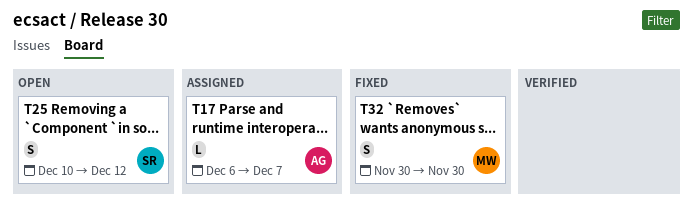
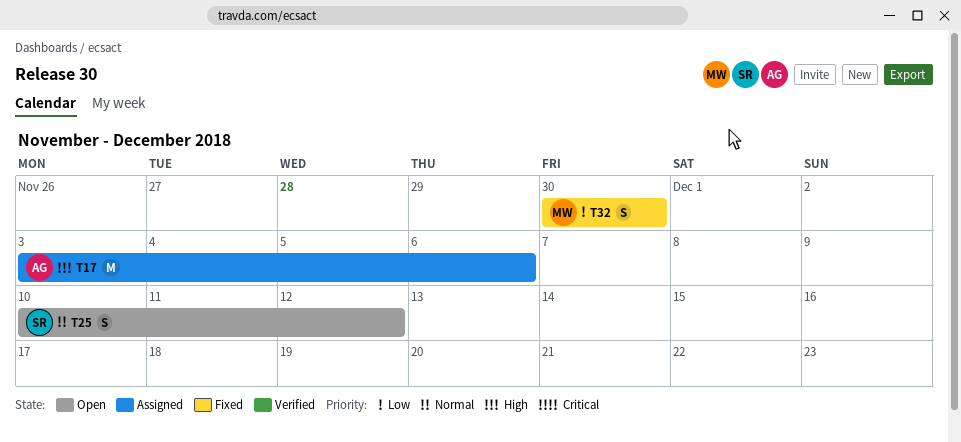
T17, estimate: L -> M
T17, start: Dec 6 -> Dec 3
T17, due: Dec 7 -> Dec 6

